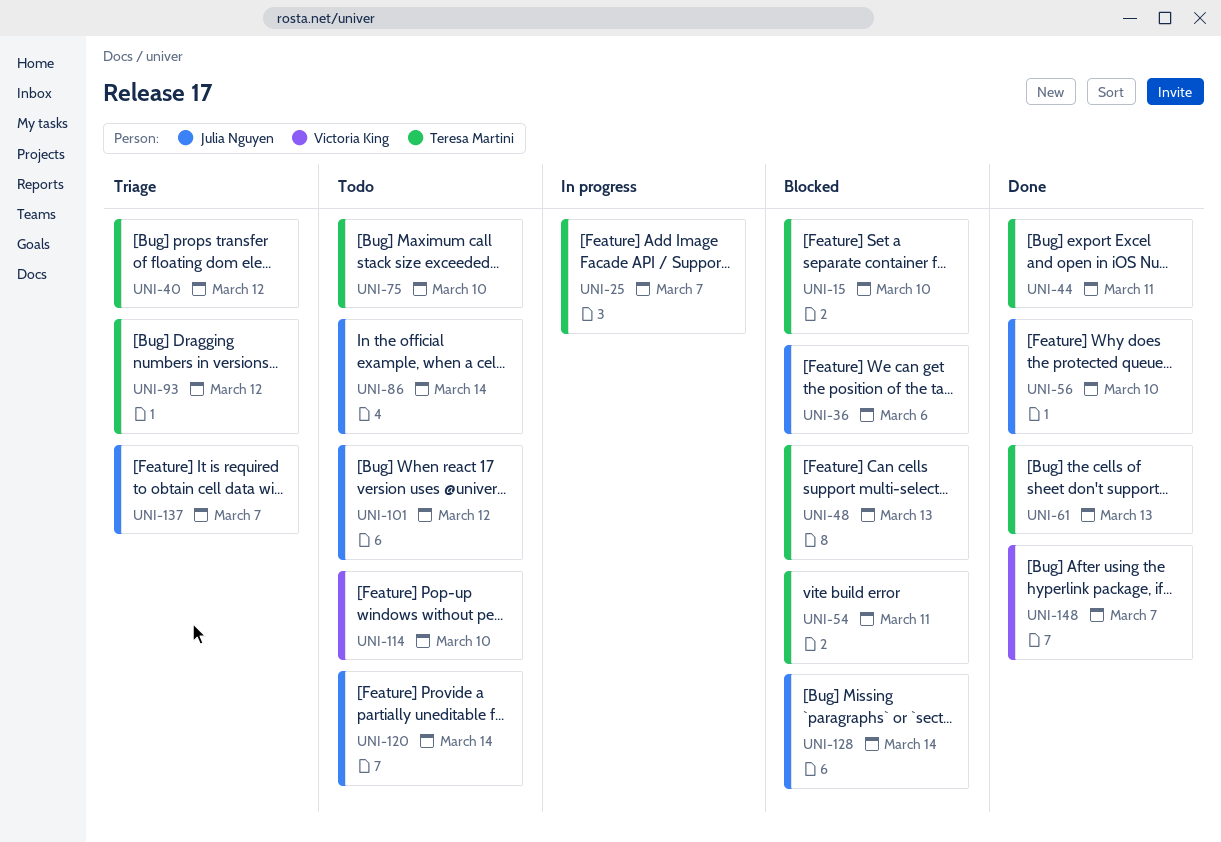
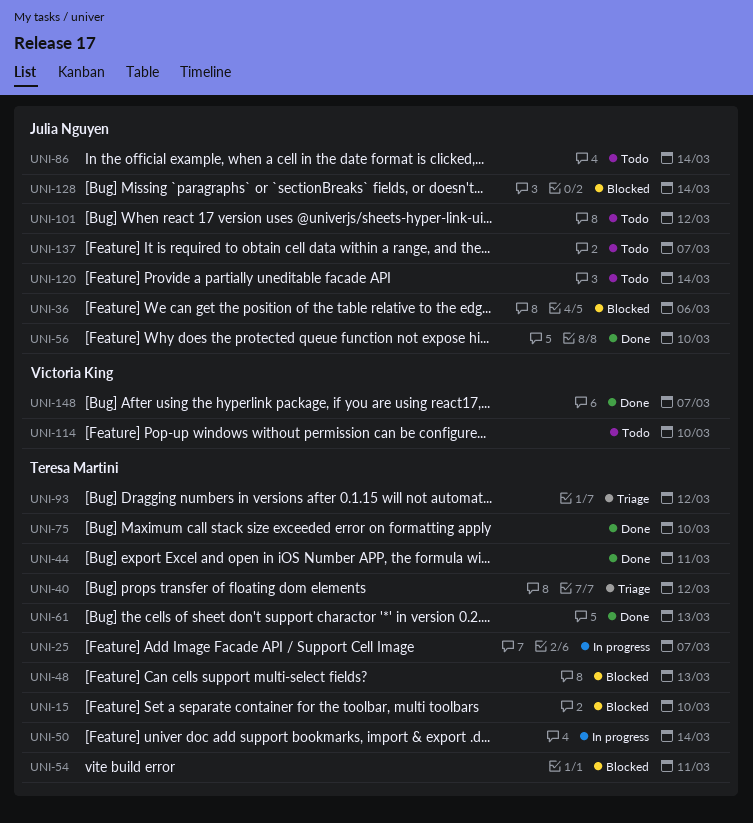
UNI-50: none -> present
UNI-75, status: Todo -> Done
UNI-137, status: Triage -> Todo

